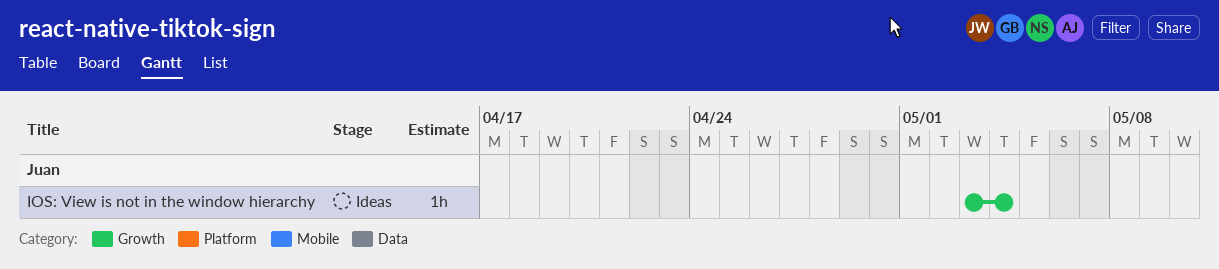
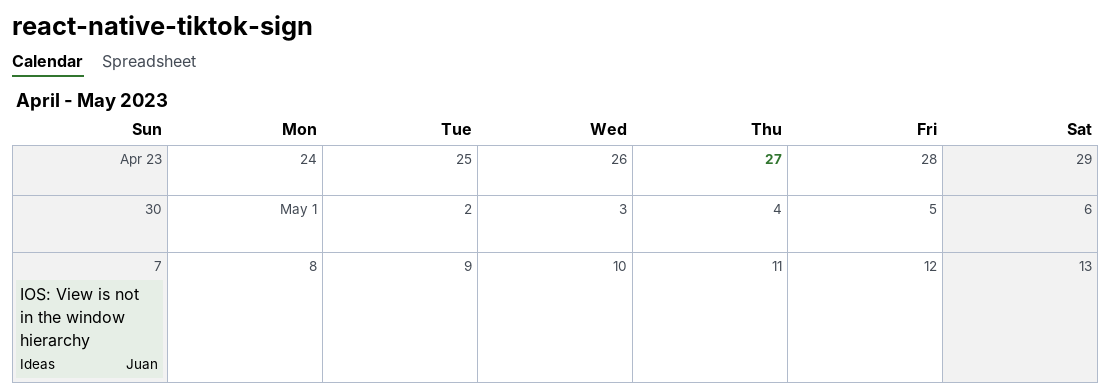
IOS: View is not in the window hierarchy, due: May 4 -> May 7

